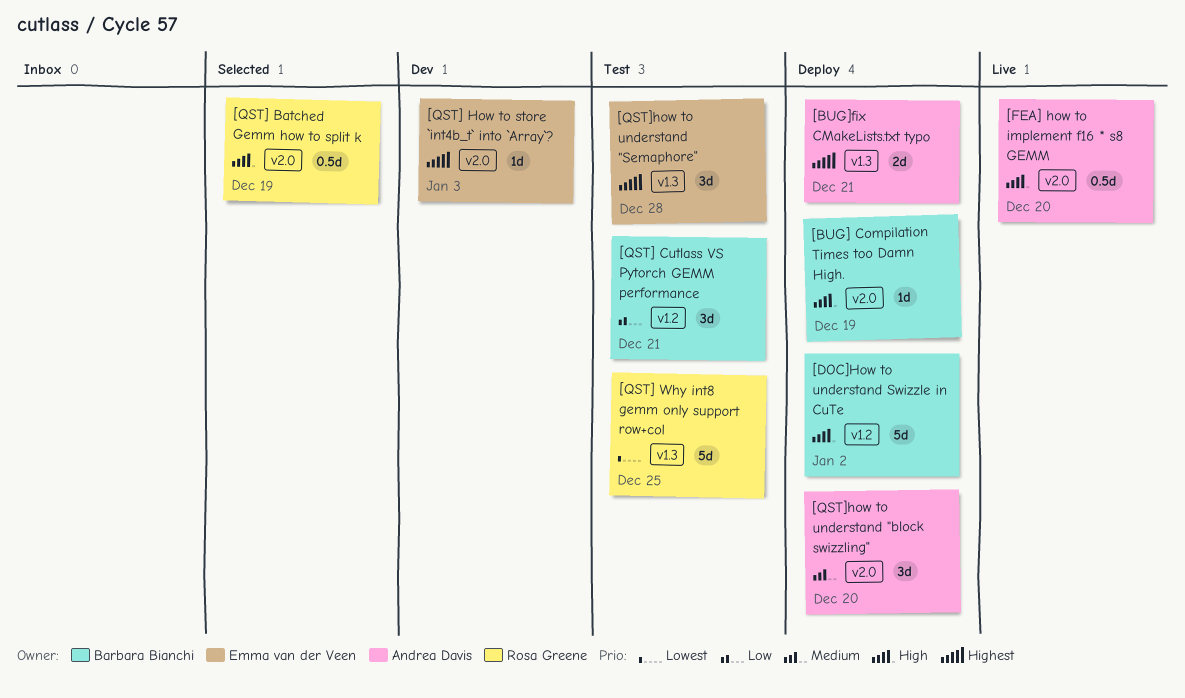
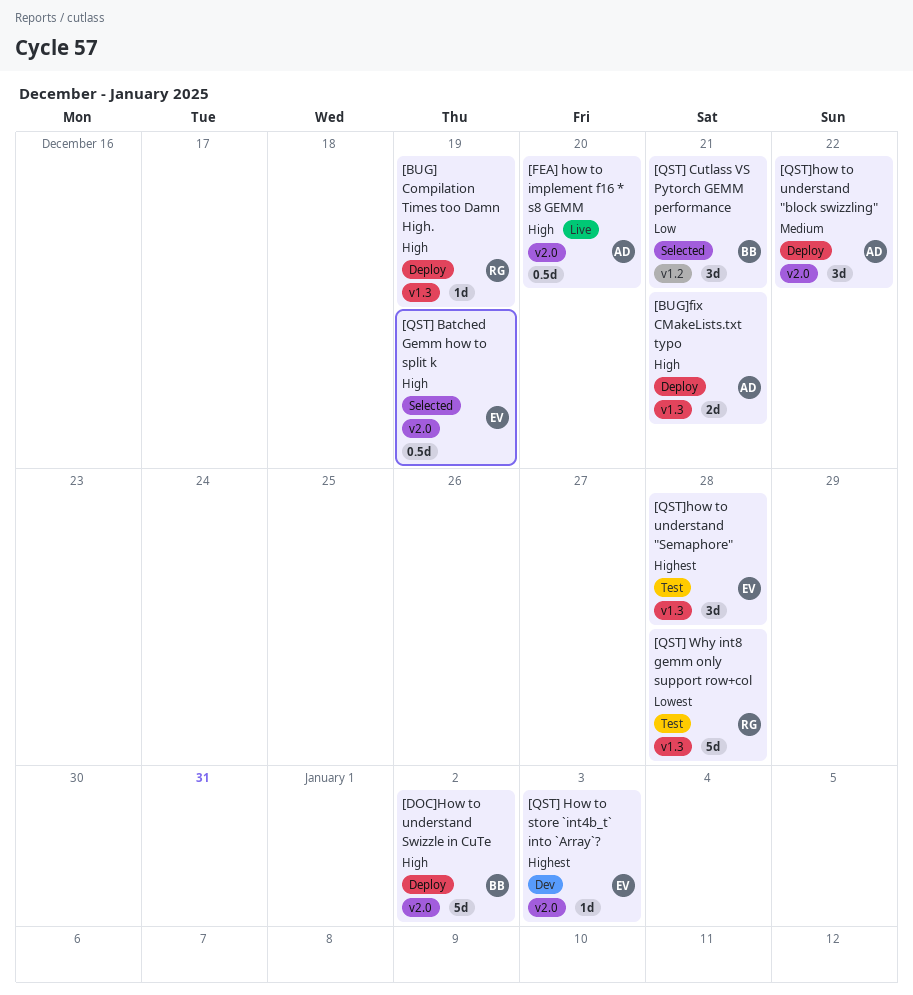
[BUG] Compilation Times too Damn High., owner: Barbara Bianchi -> Rosa Greene
[BUG] Compilation Times too Damn High., label: v2.0 -> v1.3
[BUG]fix CMakeLists.txt typo, priority: Highest -> High
[DOC]How to understand Swizzle in CuTe, label: v1.2 -> v2.0
[QST] Batched Gemm how to split k, owner: Rosa Greene -> Emma van der Veen
[QST] Cutlass VS Pytorch GEMM performance, status: Test -> Selected
[QST] Why int8 gemm only support row+col, due: Dec 25 -> Dec 28
[QST]how to understand "block swizzling", due: Dec 20 -> Dec 22

